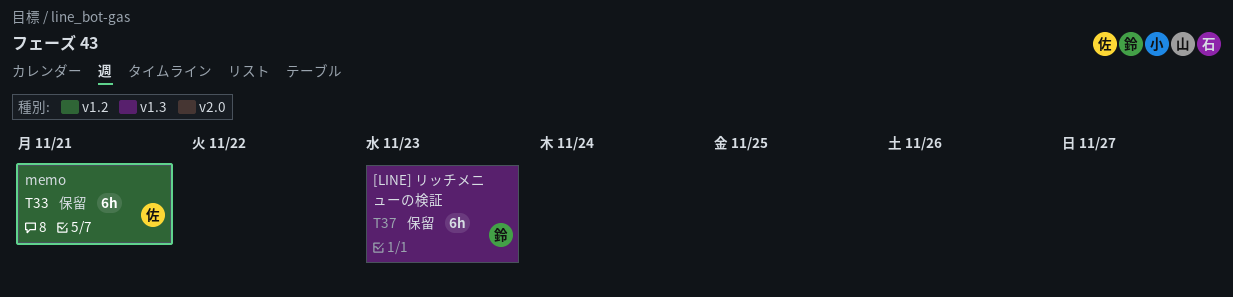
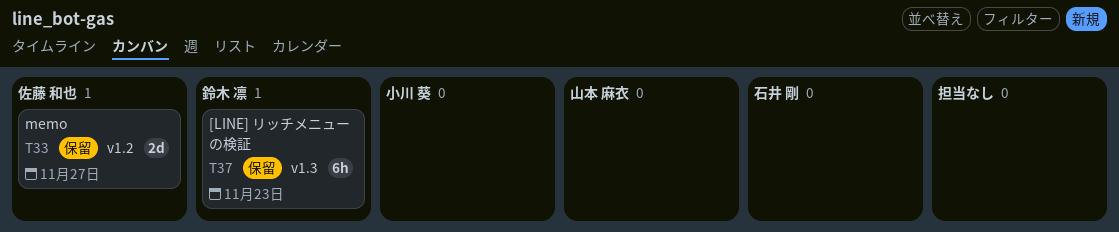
T33, estimate: 6h -> 2d
T33, due: Nov 21 -> Nov 27

